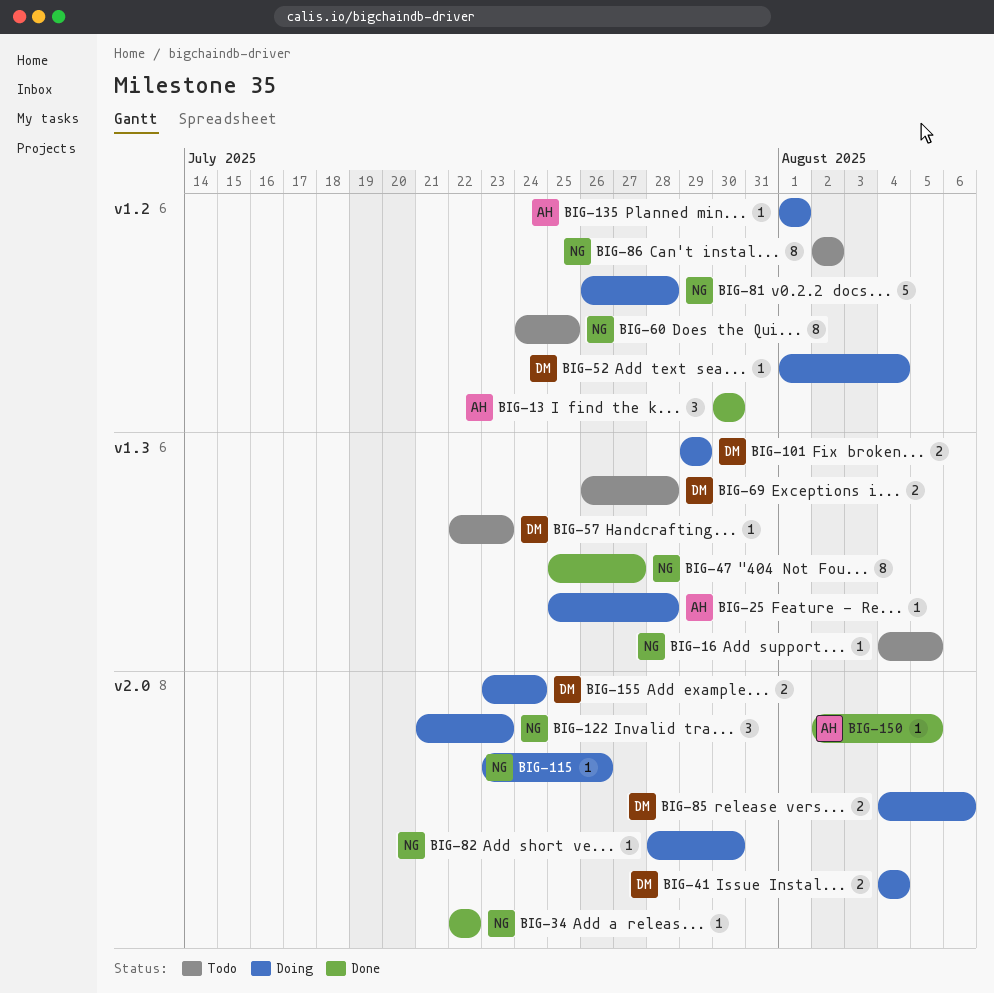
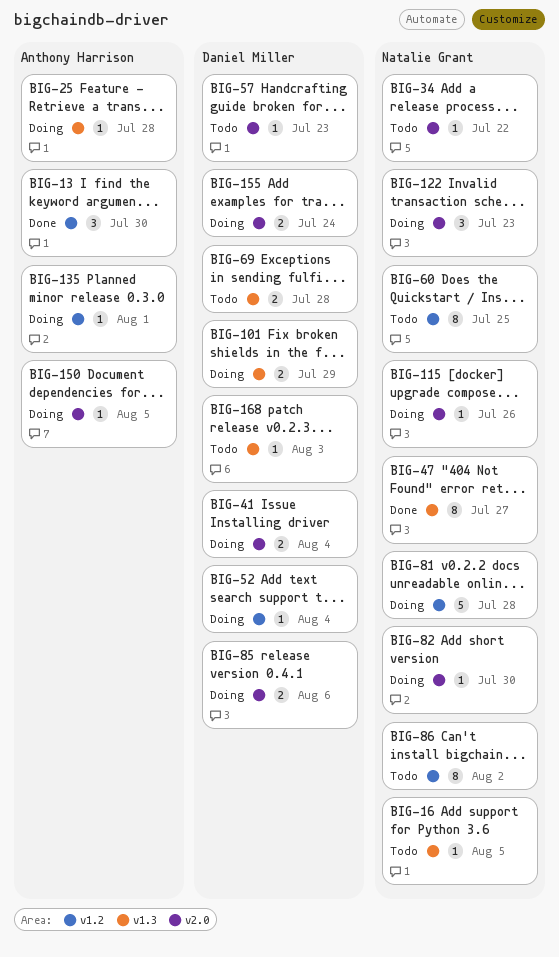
BIG-34, status: Done -> Todo
BIG-57, label: v1.3 -> v2.0
BIG-150, status: Done -> Doing
BIG-168: none -> present

